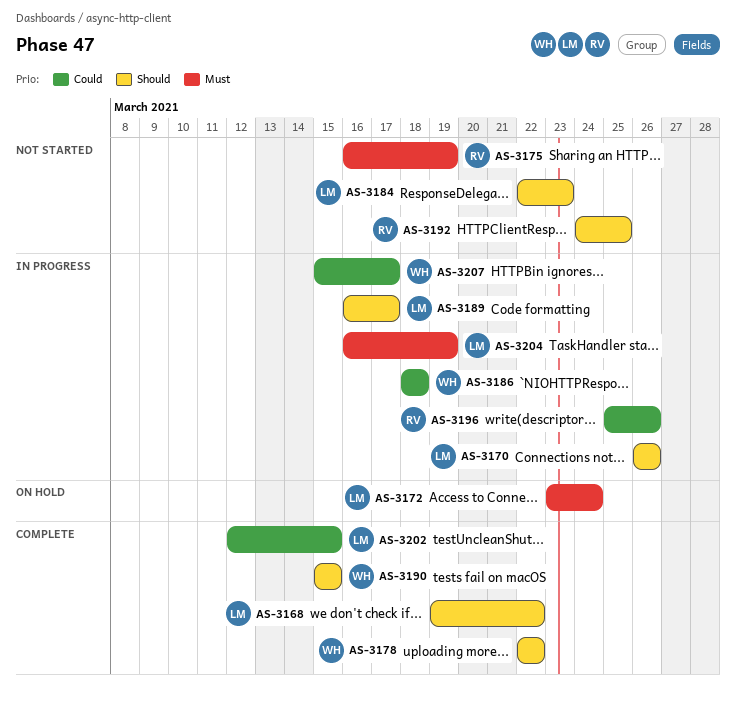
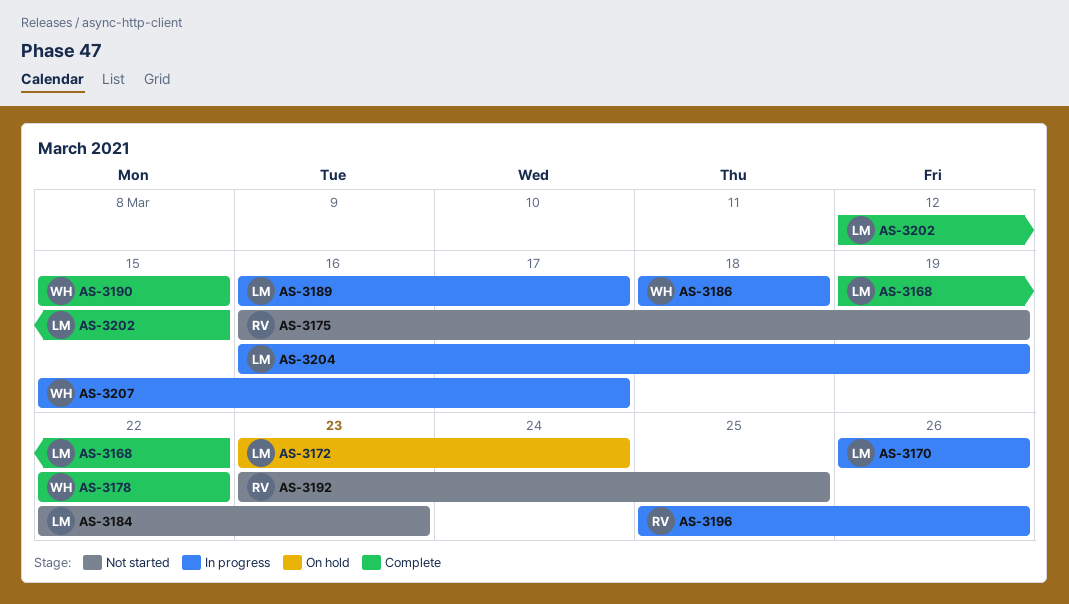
AS-3192, start: Mar 24 -> Mar 23

